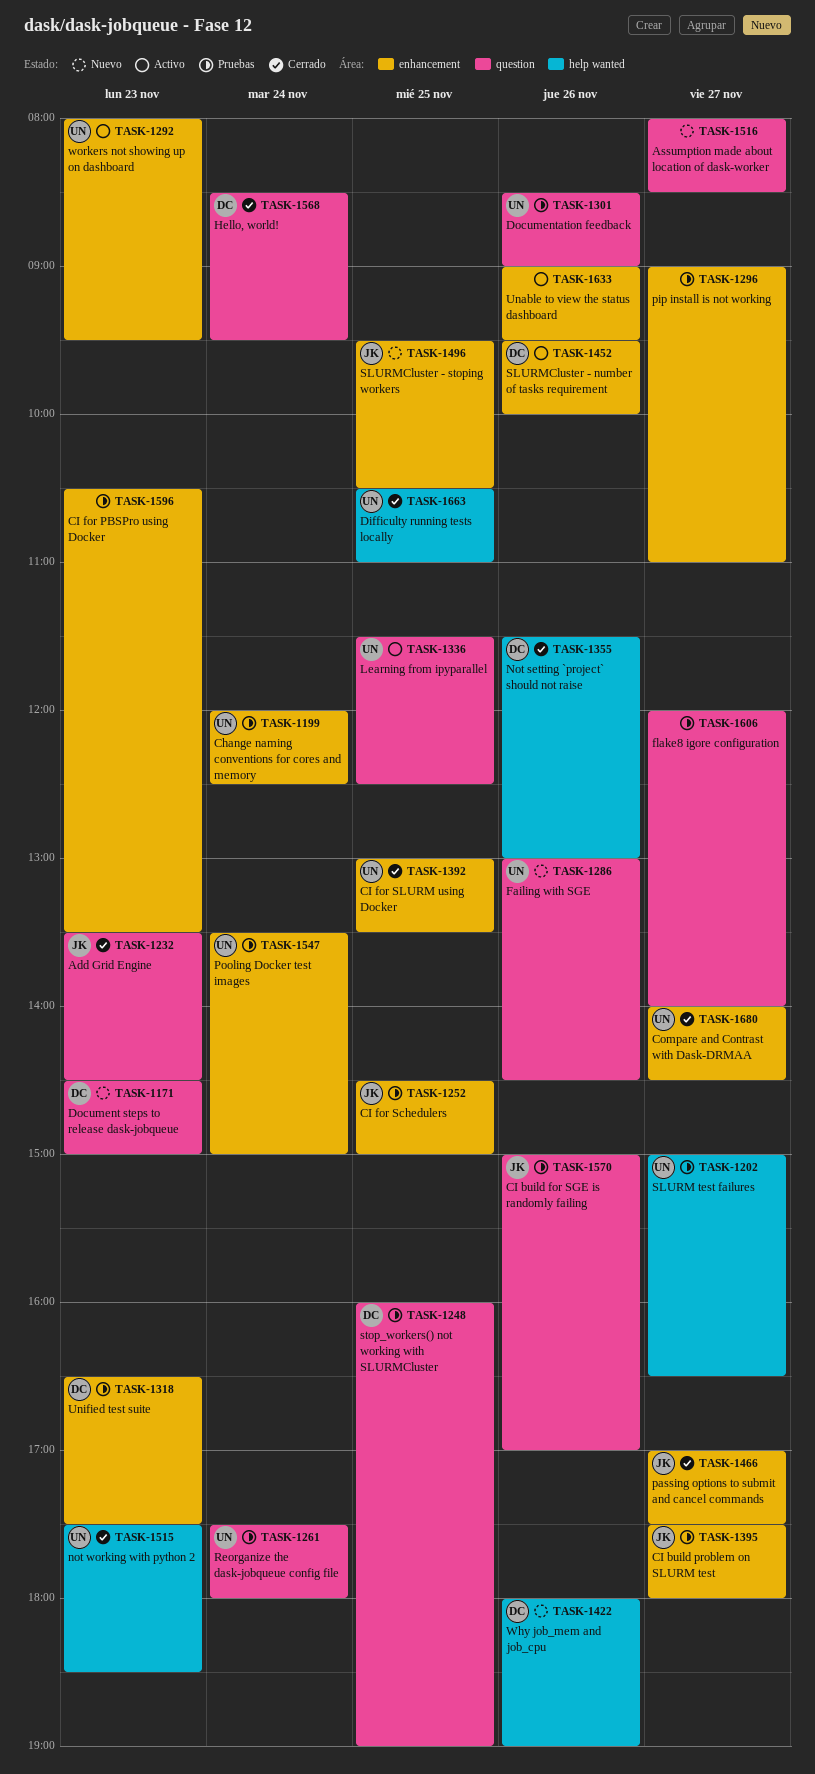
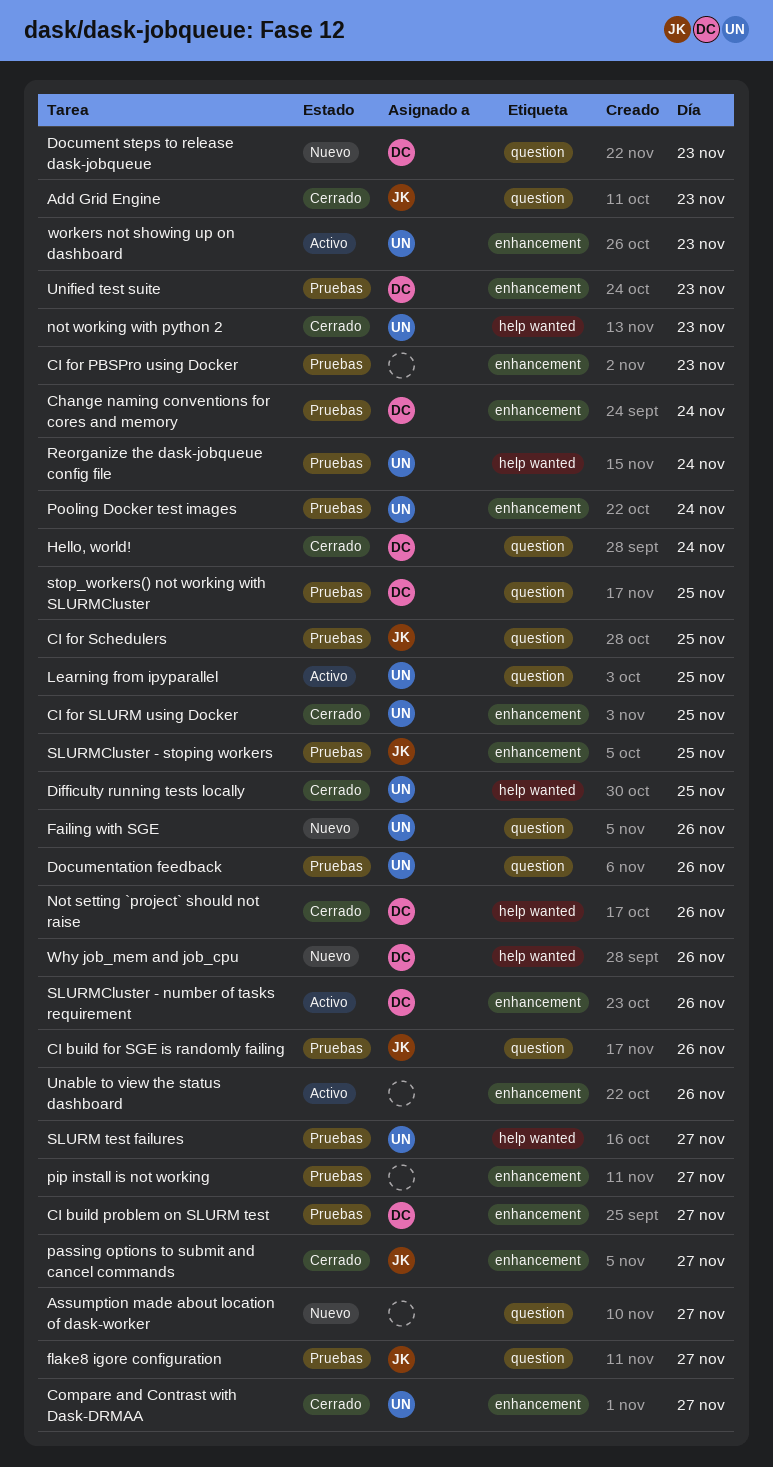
Change naming conventions for cores and memory, owner: UN -> DC
CI build problem on SLURM test, owner: JK -> DC
CI for Schedulers, label: enhancement -> question
flake8 igore configuration, owner: none -> JK
Reorganize the dask-jobqueue config file, label: question -> help wanted
SLURMCluster - stoping workers, status: Nuevo -> Pruebas

